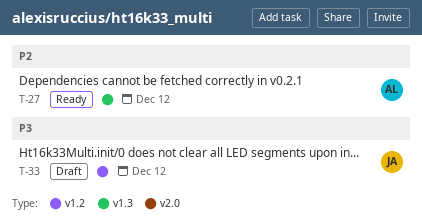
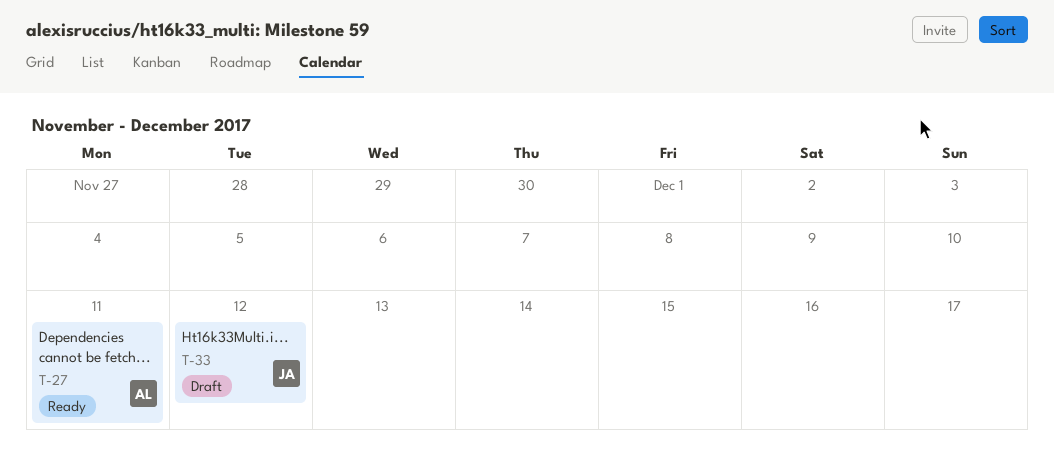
T-27, due: Dec 12 -> Dec 11

